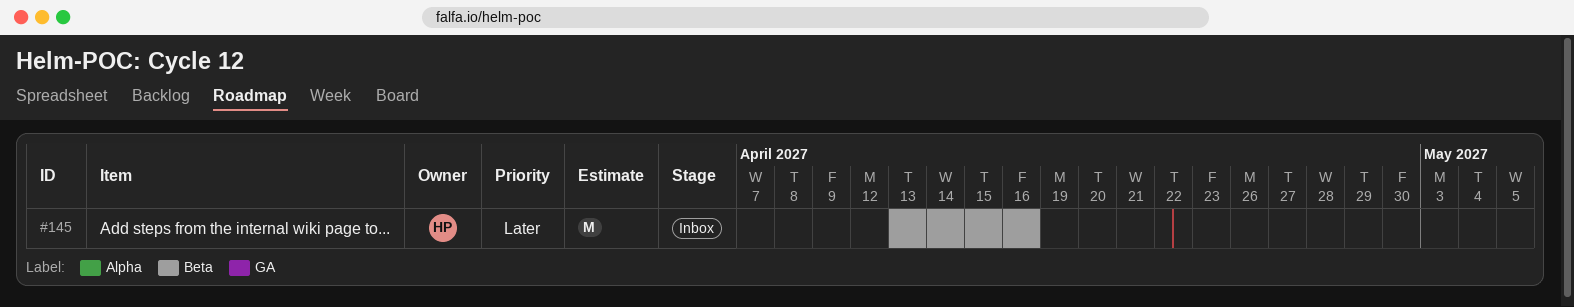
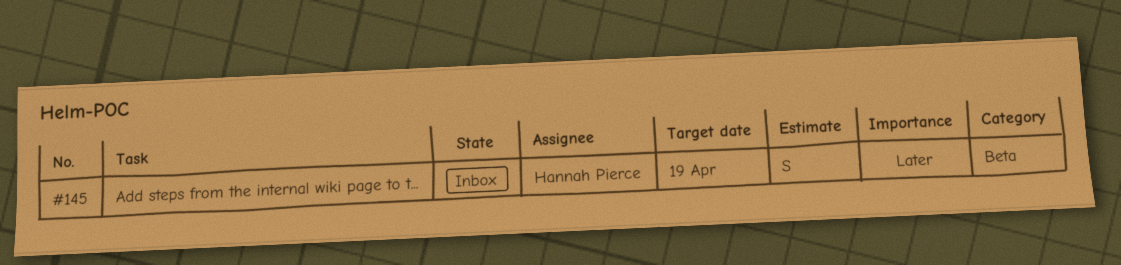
#145, estimate: M -> S
#145, due: Apr 16 -> Apr 19

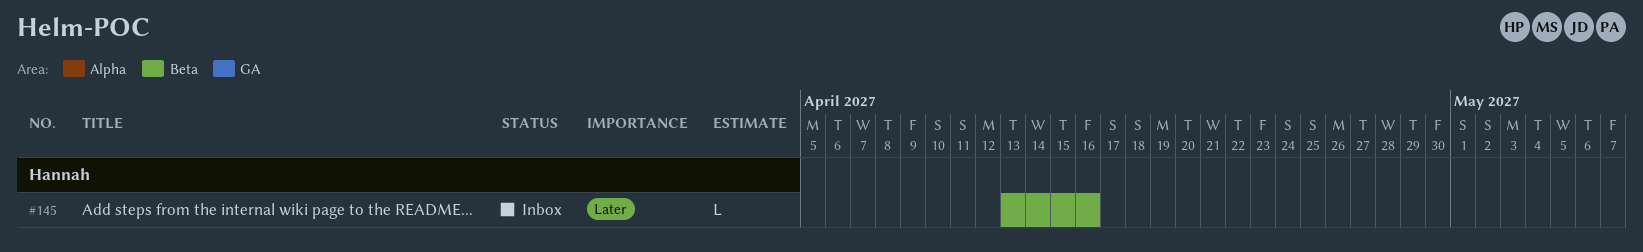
#145, estimate: S -> L
#145, due: Apr 19 -> Apr 16

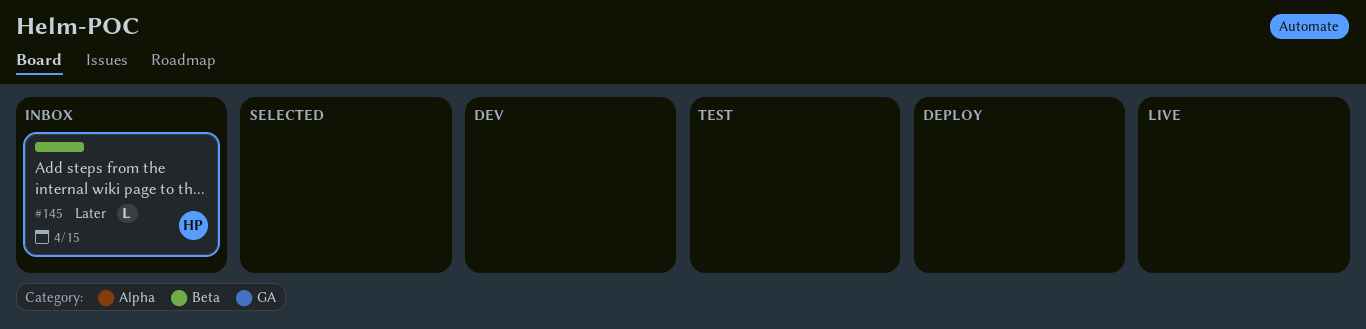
#145, due: Apr 16 -> Apr 15

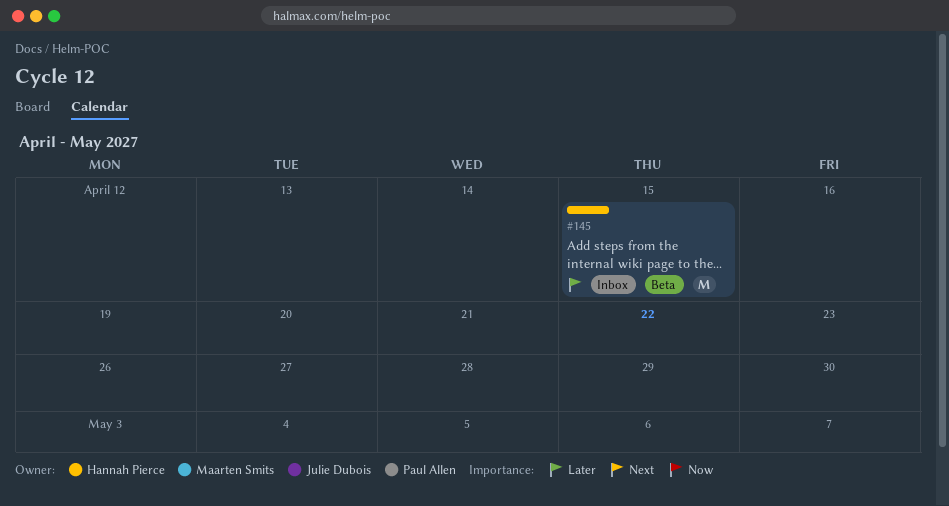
#145, estimate: L -> M

